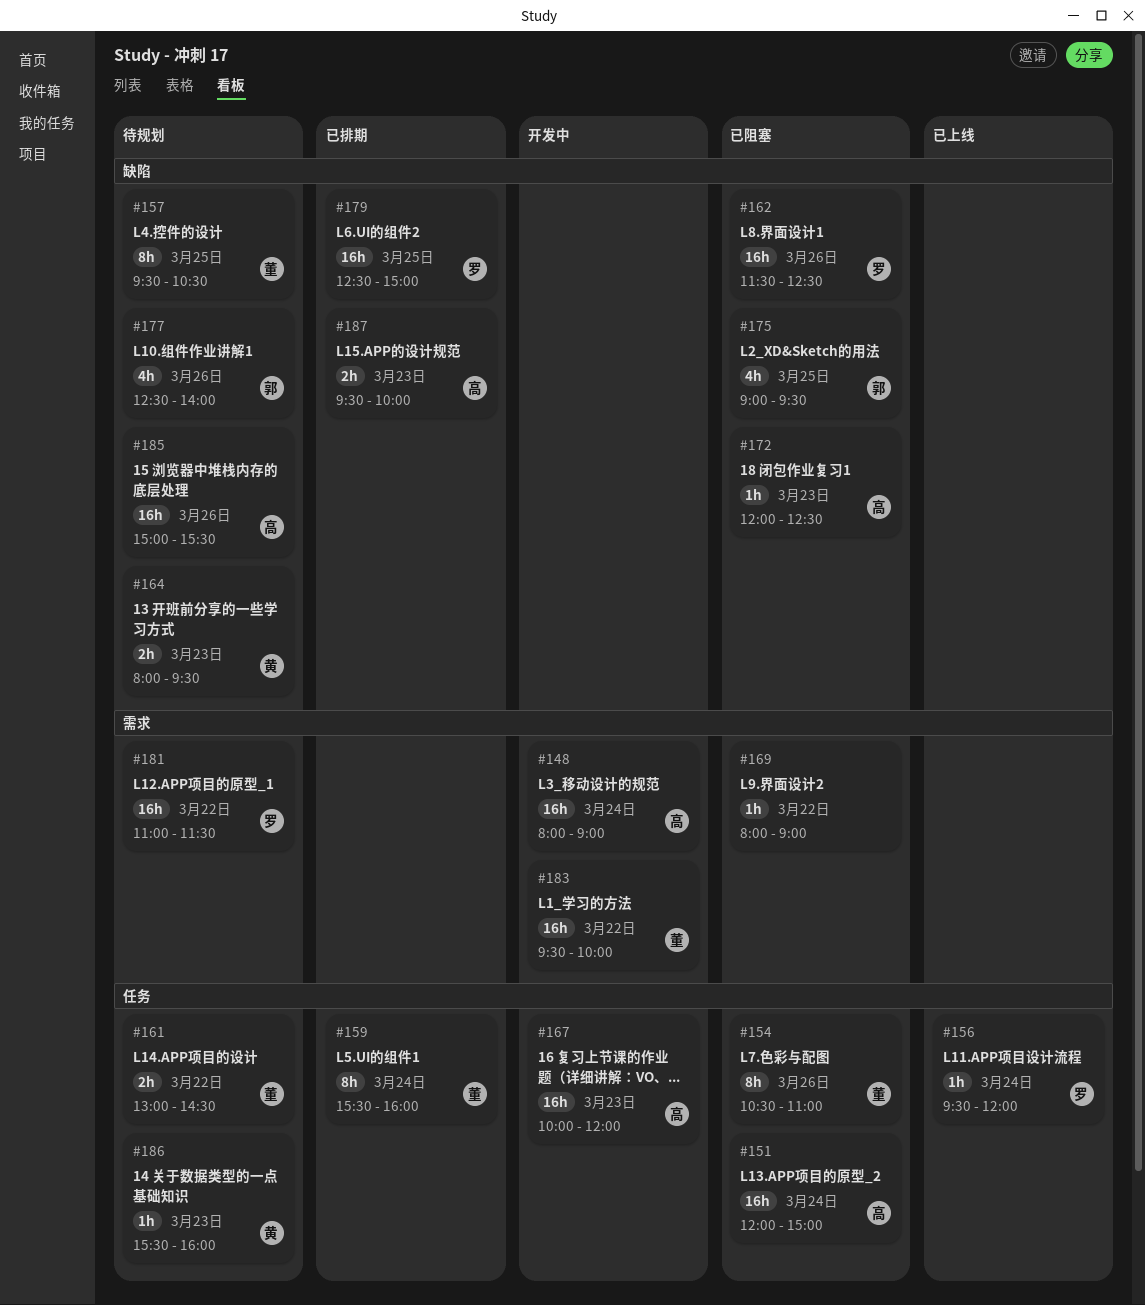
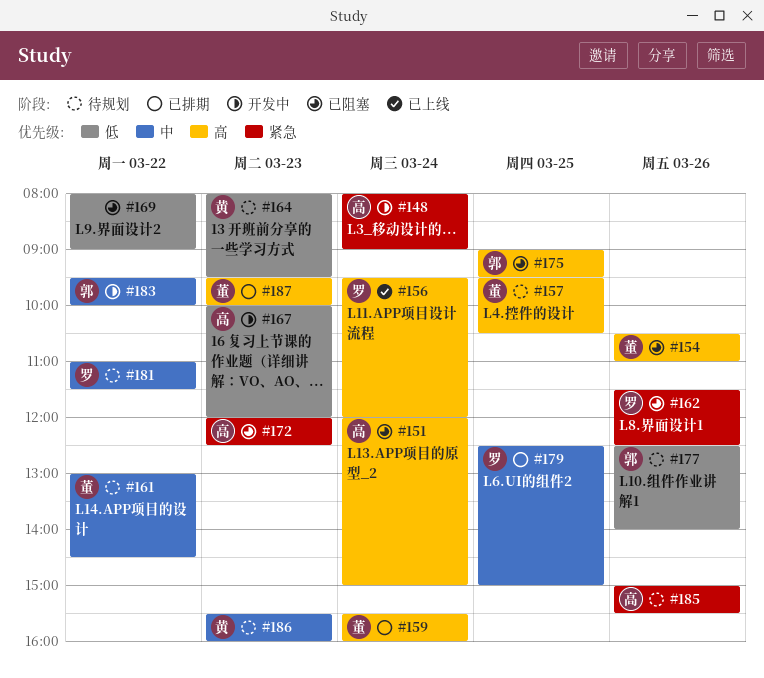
#183, owner: 董 -> 郭
#187, owner: 高 -> 董

